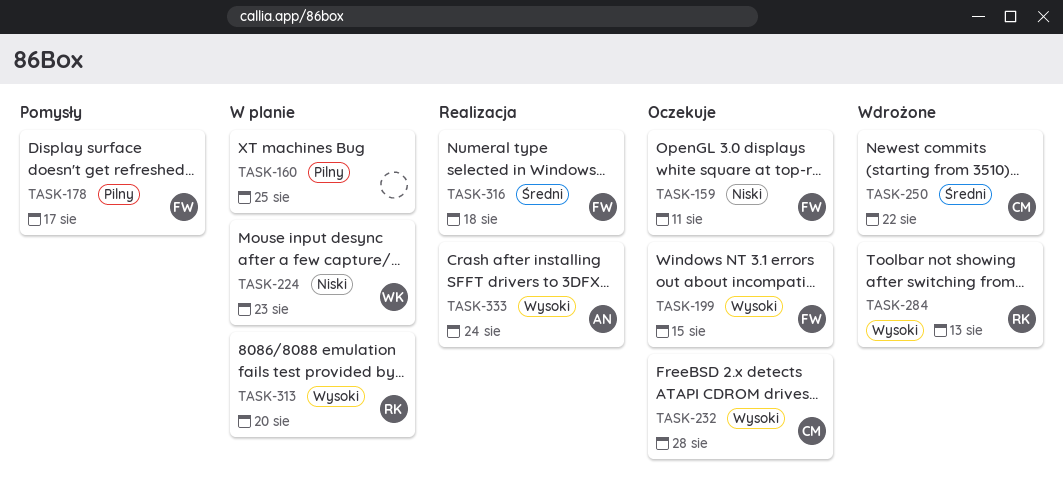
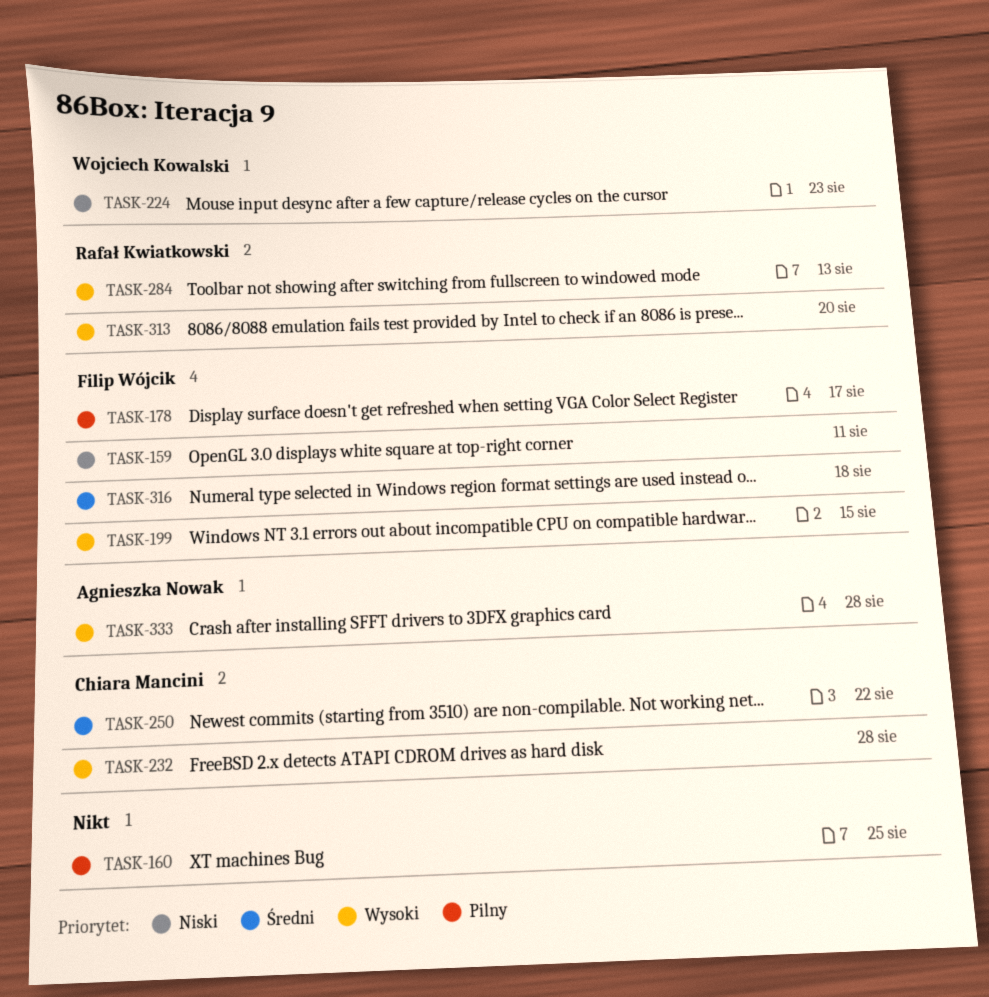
TASK-333, due: Aug 24 -> Aug 28

